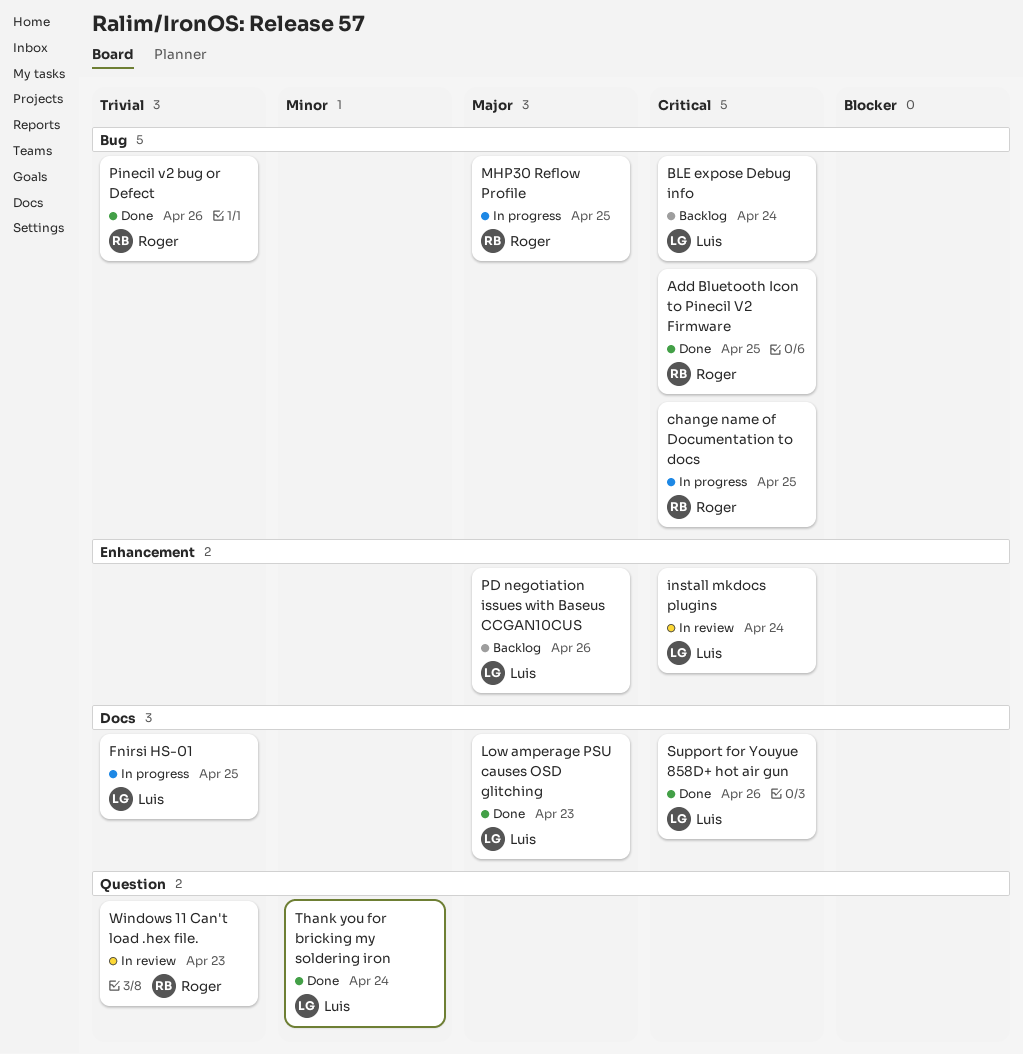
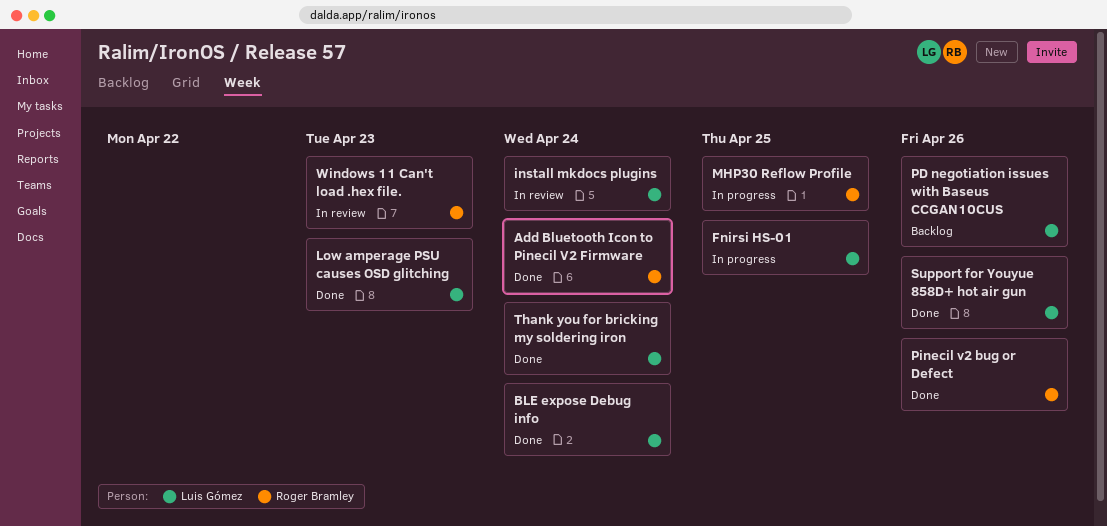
Add Bluetooth Icon to Pinecil V2 Firmware, due: Apr 25 -> Apr 24
BLE expose Debug info, status: Backlog -> Done
change name of Documentation to docs: present -> none

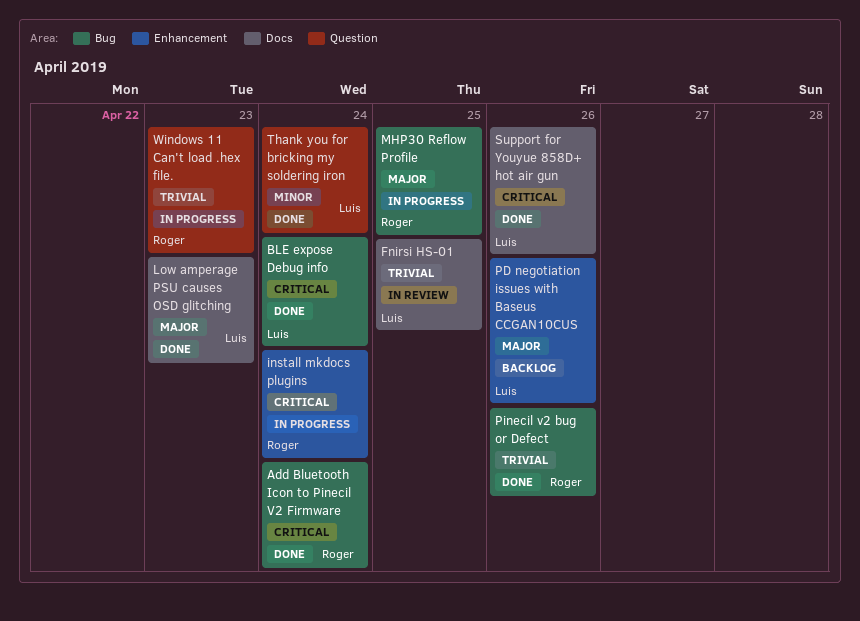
Fnirsi HS-01, status: In progress -> In review
install mkdocs plugins, status: In review -> In progress
install mkdocs plugins, owner: Luis Gómez -> Roger Bramley
Windows 11 Can't load .hex file., status: In review -> In progress

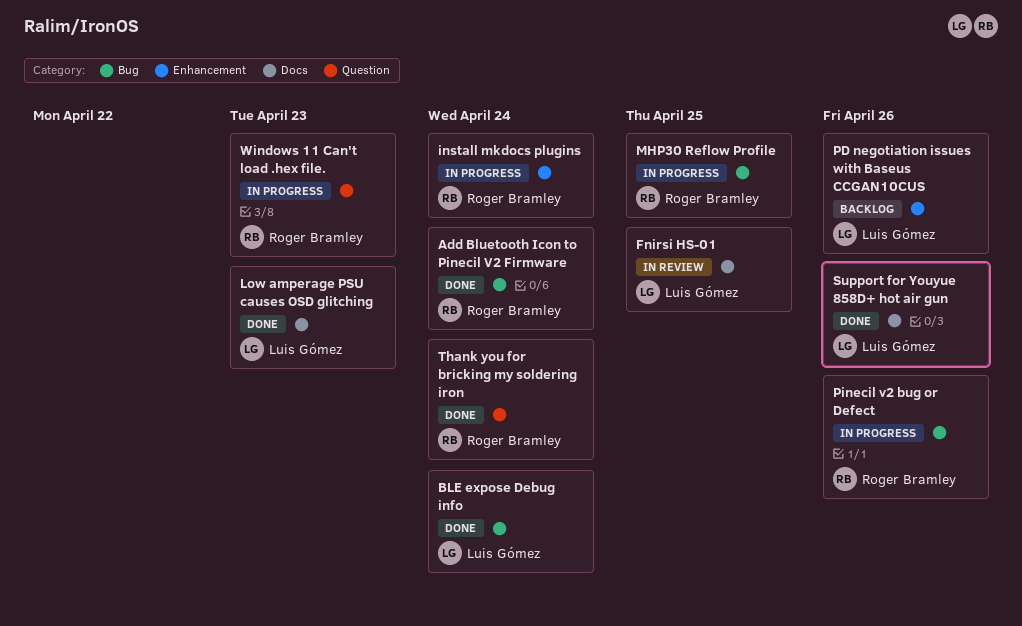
Pinecil v2 bug or Defect, status: Done -> In progress
Thank you for bricking my soldering iron, owner: Luis Gómez -> Roger Bramley

